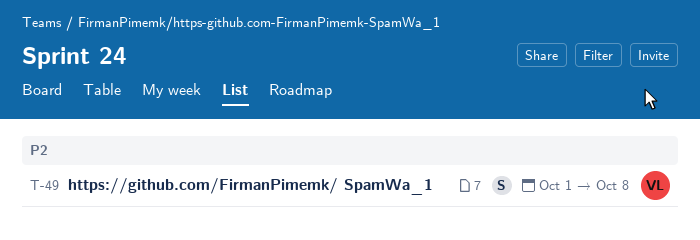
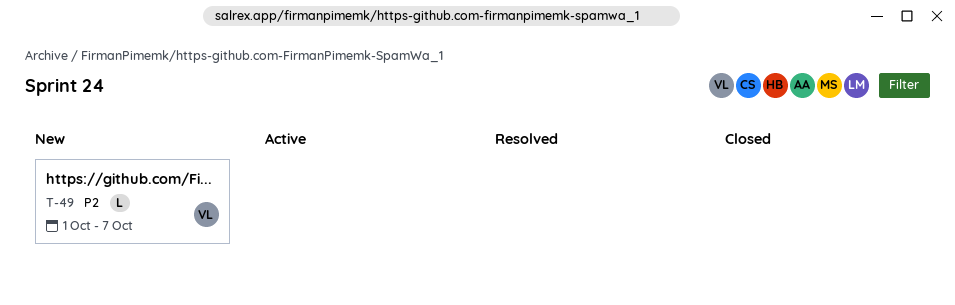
T-49, estimate: S -> L
T-49, due: Oct 8 -> Oct 7

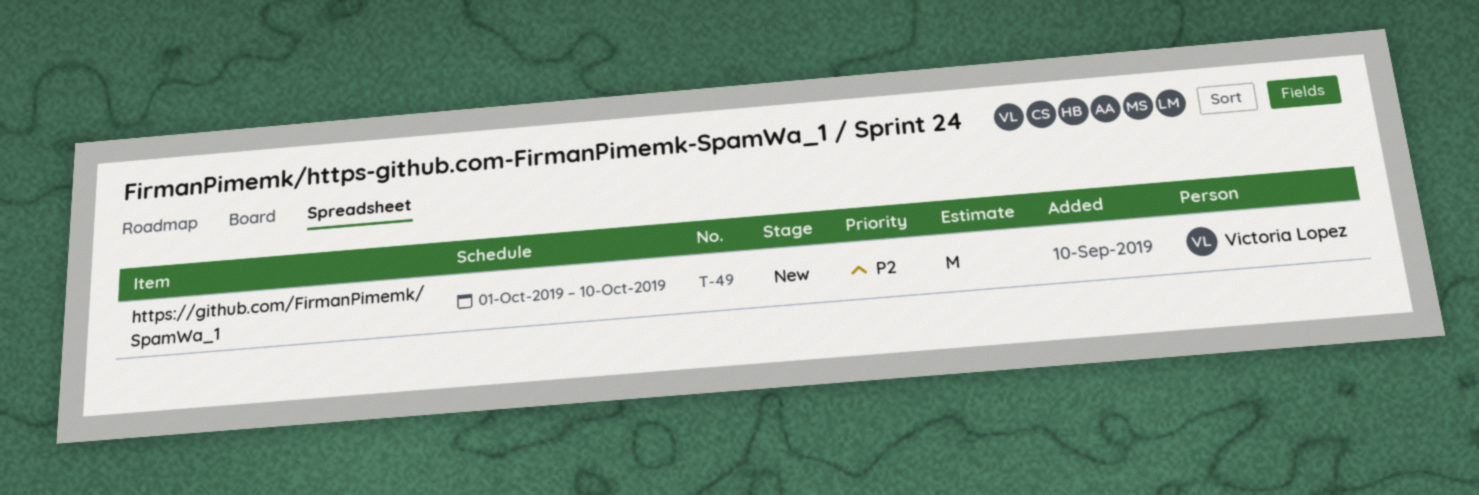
T-49, estimate: L -> M
T-49, due: Oct 7 -> Oct 10

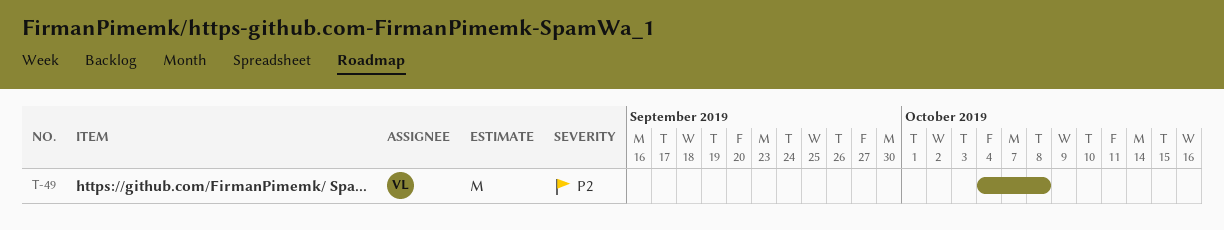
T-49, start: Oct 1 -> Oct 4
T-49, due: Oct 10 -> Oct 8

